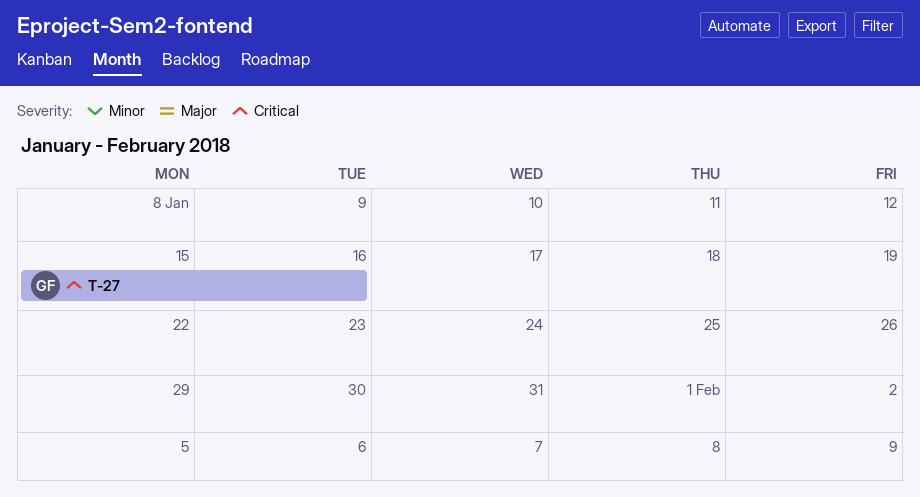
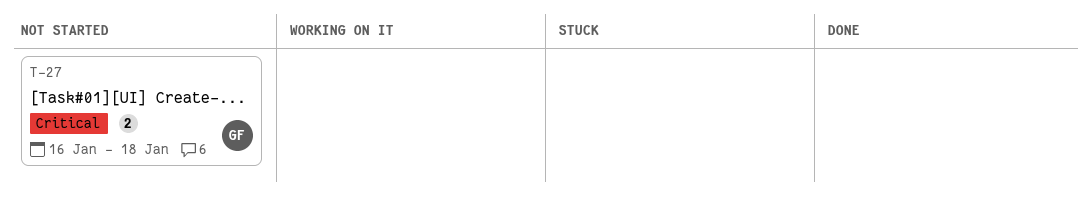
T-27, start: Jan 15 -> Jan 16
T-27, due: Jan 16 -> Jan 18

